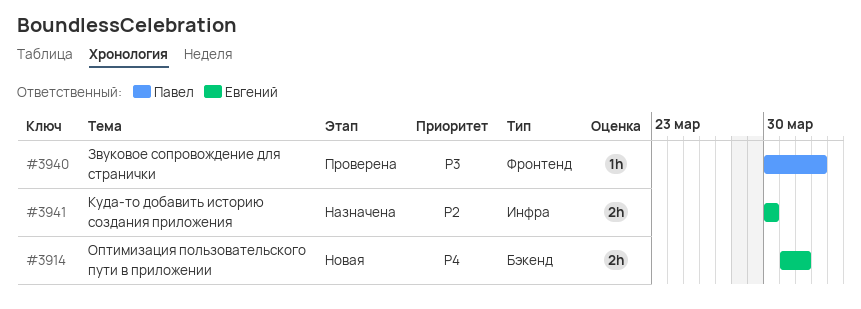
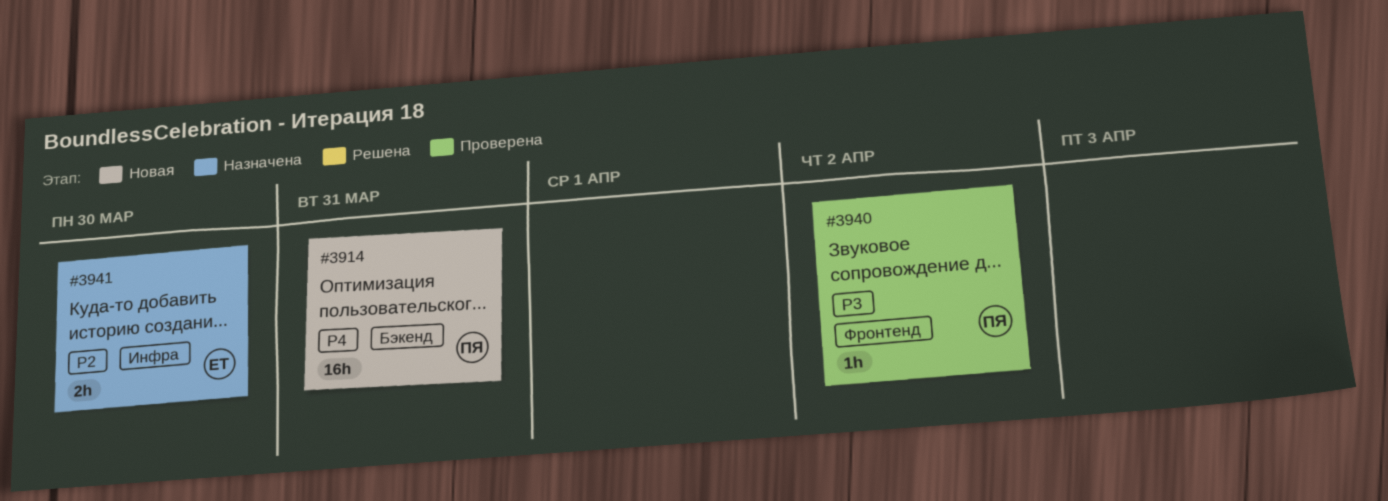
#3914, owner: Евгений -> Павел
#3914, estimate: 2h -> 16h
#3914, due: Apr 1 -> Mar 31

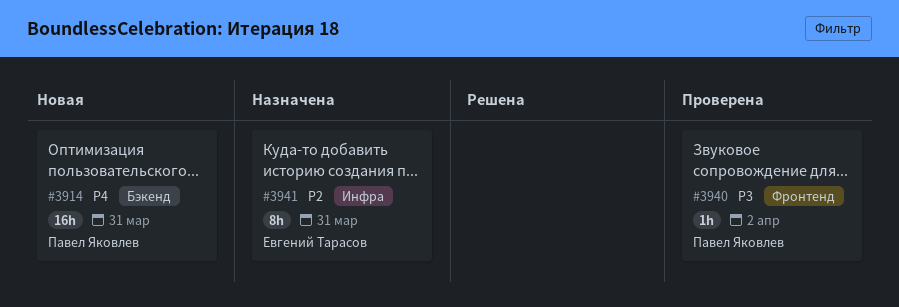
#3941, estimate: 2h -> 8h
#3941, due: Mar 30 -> Mar 31

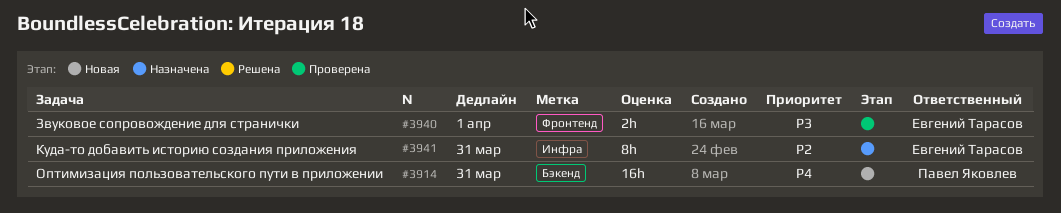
#3940, owner: Павел Яковлев -> Евгений Тарасов
#3940, estimate: 1h -> 2h
#3940, due: Apr 2 -> Apr 1

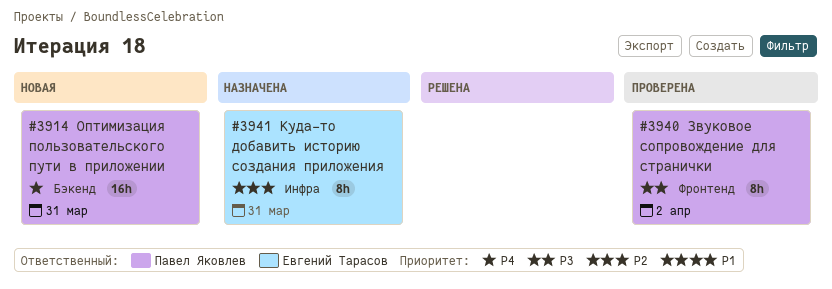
#3940, owner: Евгений Тарасов -> Павел Яковлев
#3940, estimate: 2h -> 8h
#3940, due: Apr 1 -> Apr 2

